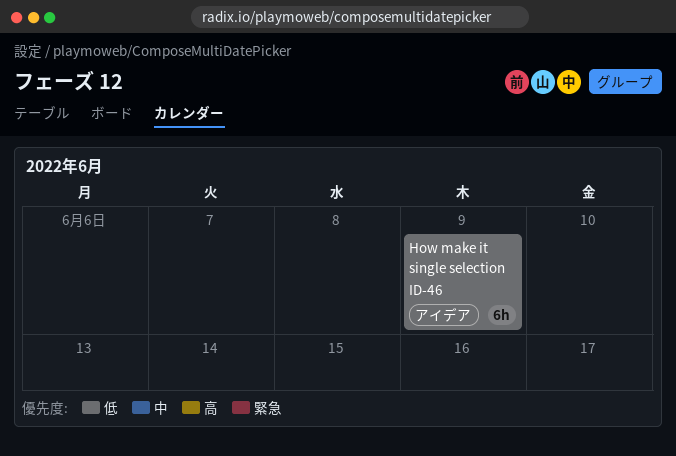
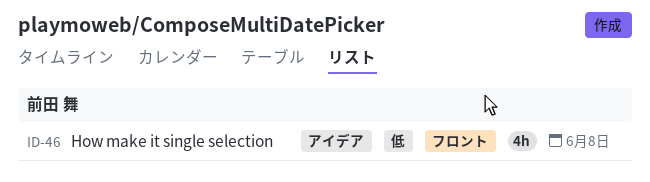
ID-46, estimate: 6h -> 4h
ID-46, due: Jun 9 -> Jun 8

